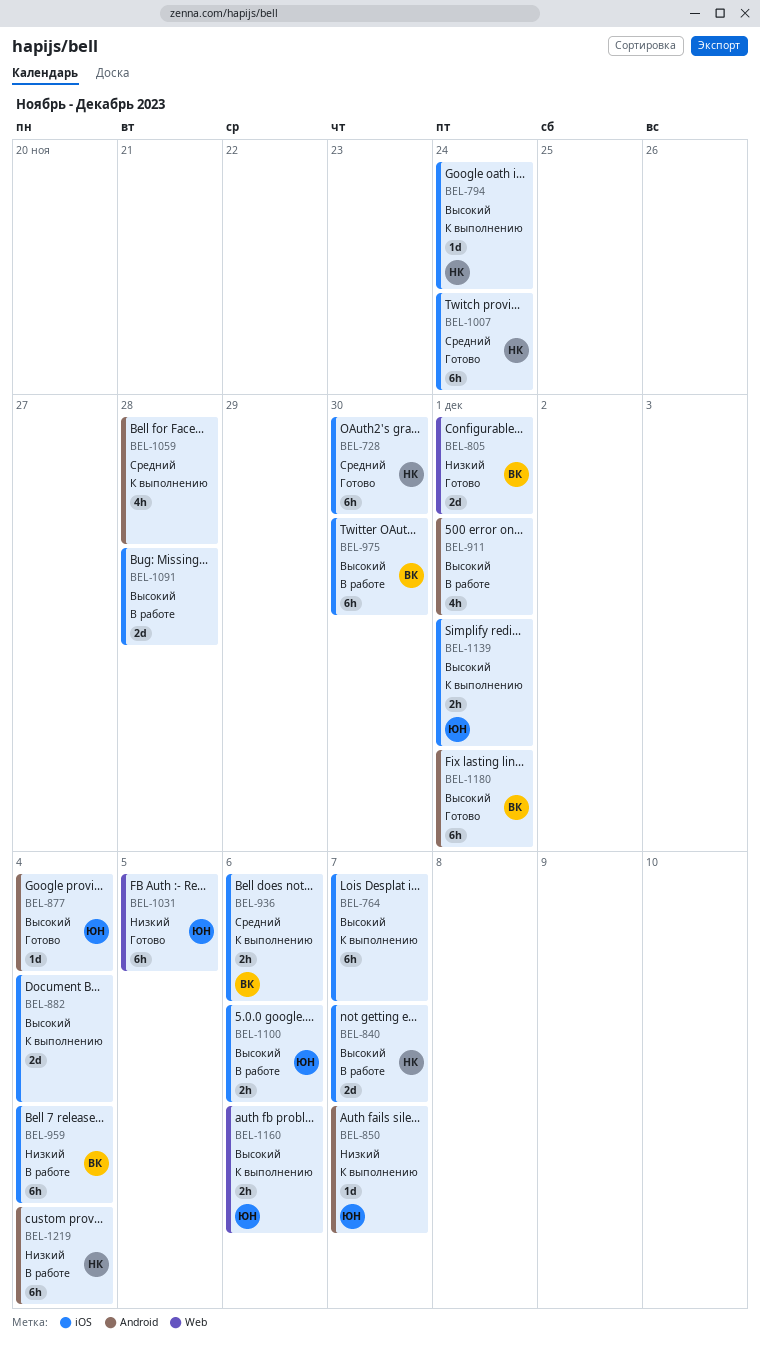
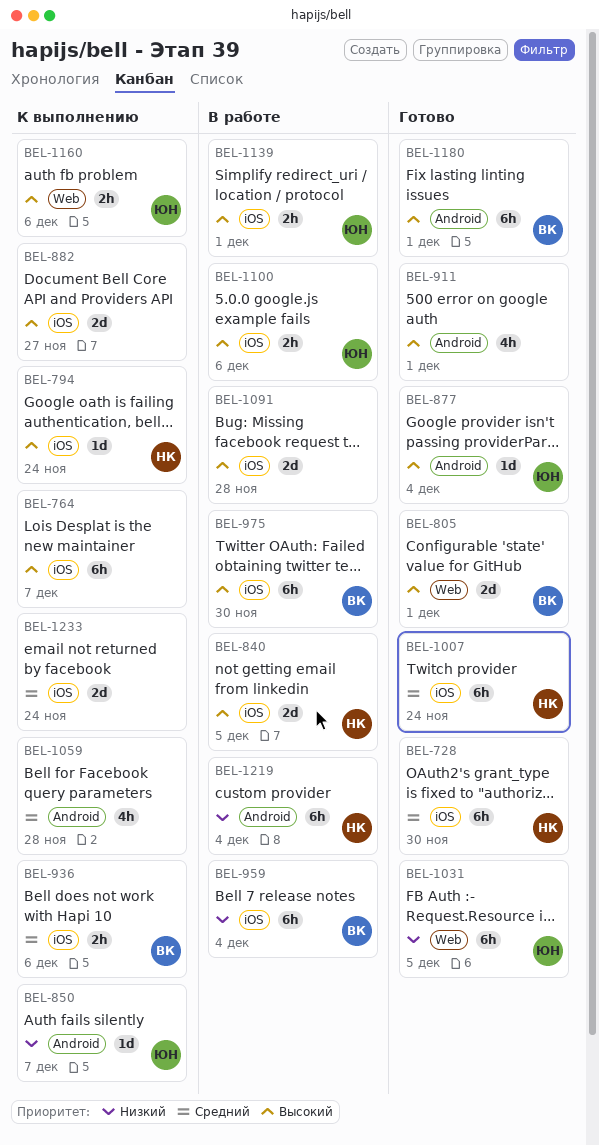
BEL-805, priority: Низкий -> Высокий
BEL-840, due: Dec 7 -> Dec 5
BEL-882, due: Dec 4 -> Nov 27
BEL-911, status: В работе -> Готово
BEL-1139, status: К выполнению -> В работе
BEL-1233: none -> present

